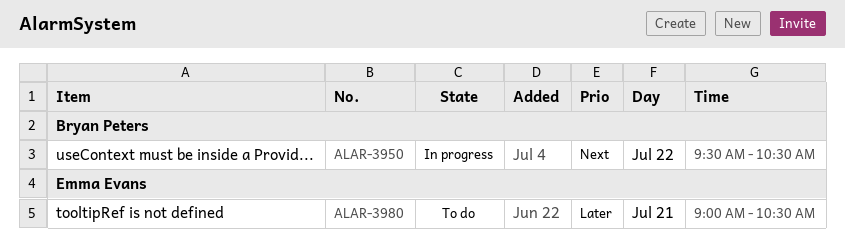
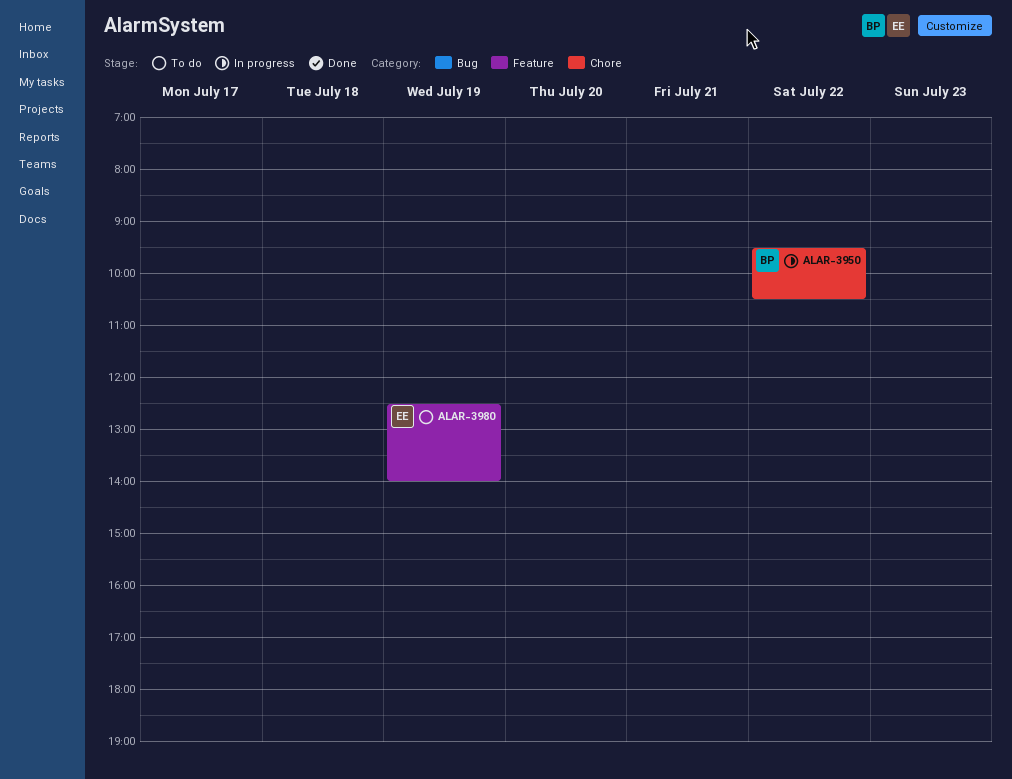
ALAR-3980, day: Jul 21 -> Jul 19
ALAR-3980, begins: 09:00 -> 12:30
ALAR-3980, ends: 10:30 -> 14:00

